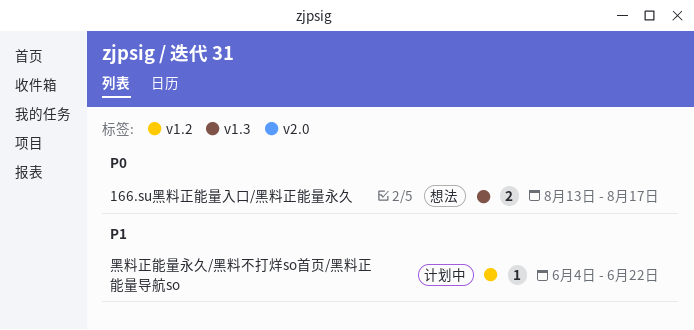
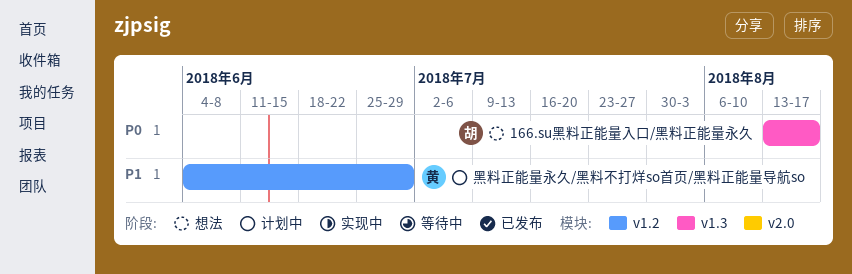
黑料正能量永久/黑料不打烊so首页/黑料正能量导航so, due: Jun 22 -> Jun 29

